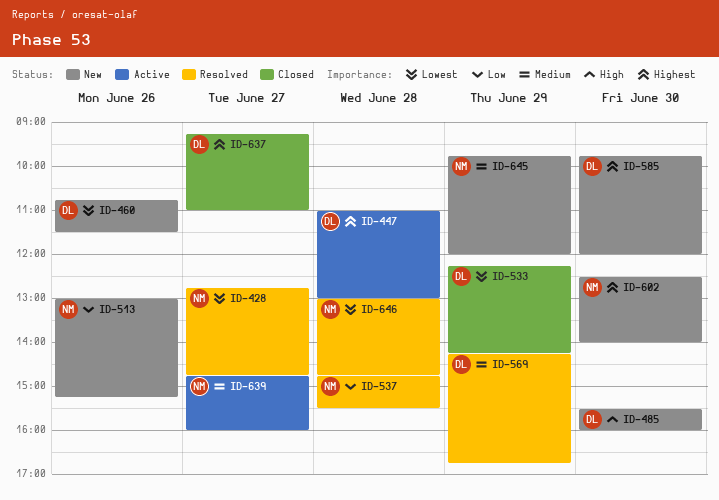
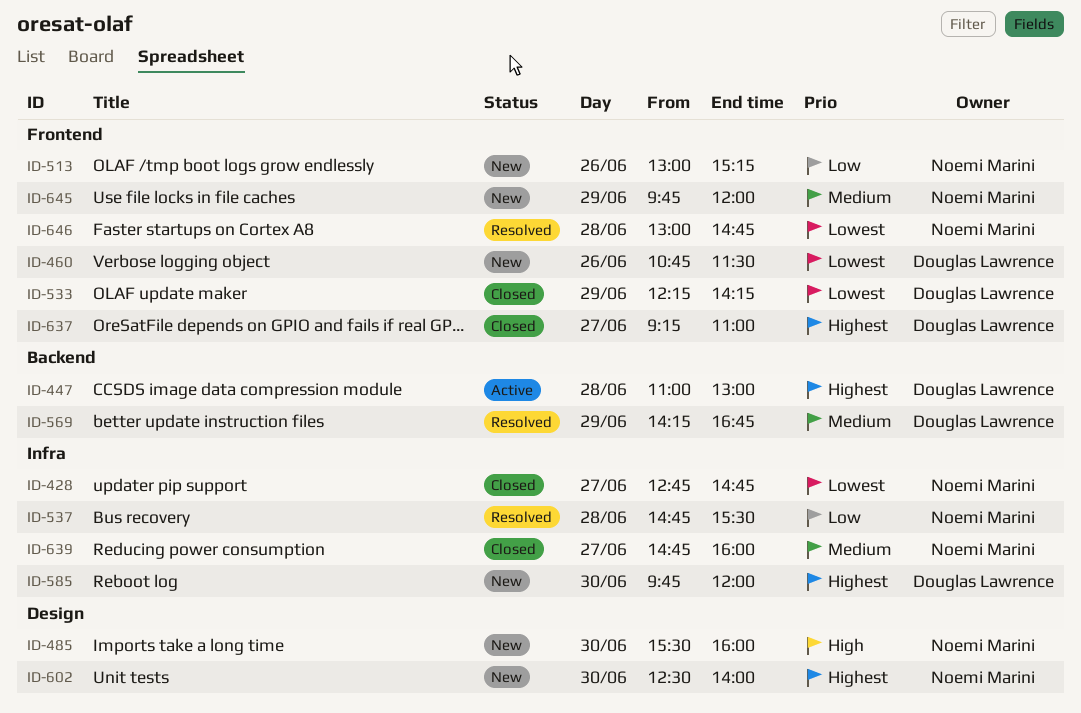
ID-428, status: Resolved -> Closed
ID-485, owner: Douglas Lawrence -> Noemi Marini
ID-639, status: Active -> Closed

